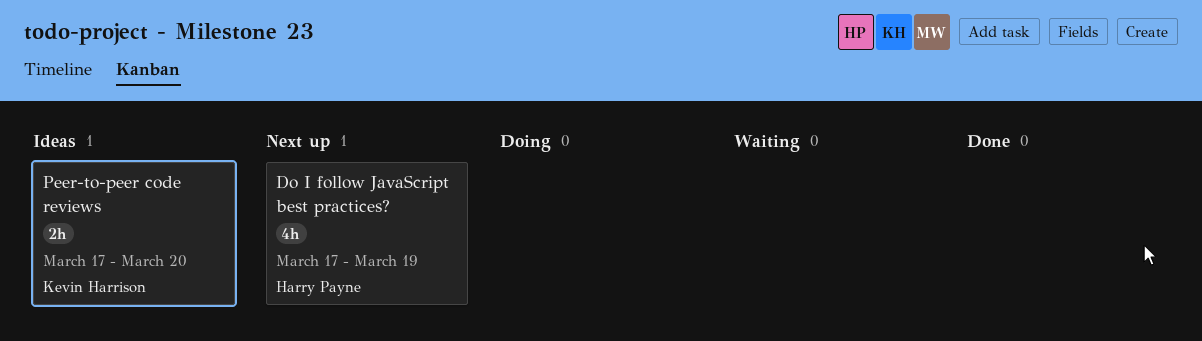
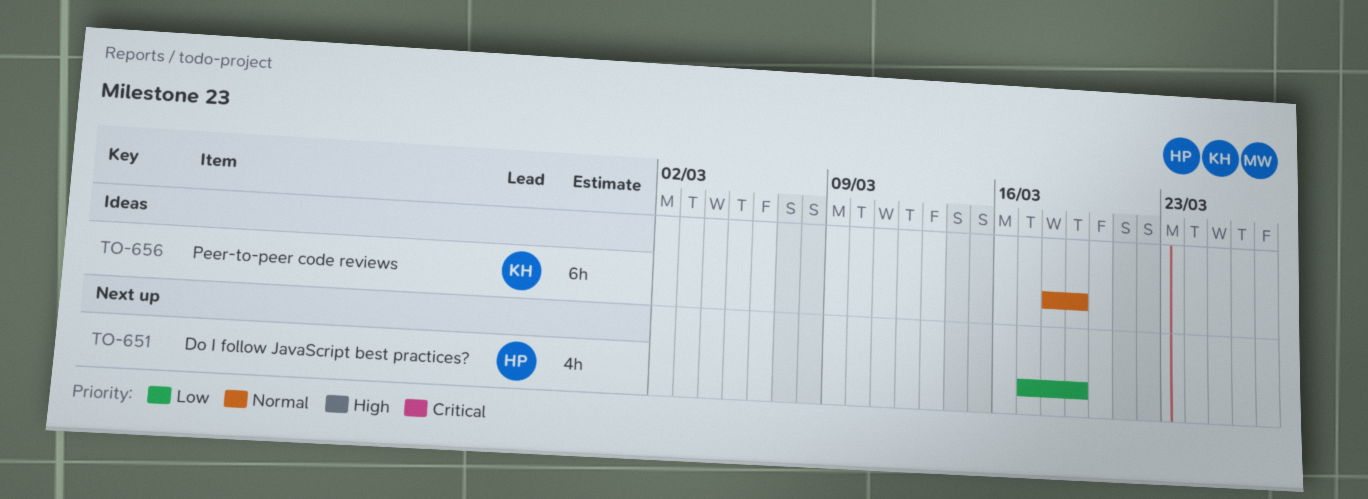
Peer-to-peer code reviews, estimate: 2h -> 6h
Peer-to-peer code reviews, start: Mar 17 -> Mar 18
Peer-to-peer code reviews, due: Mar 20 -> Mar 19

